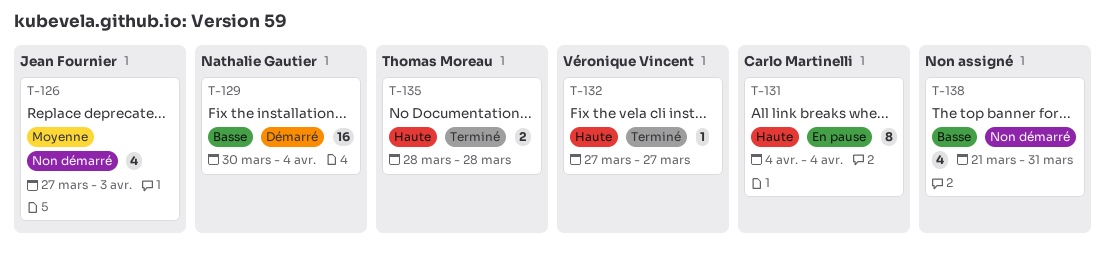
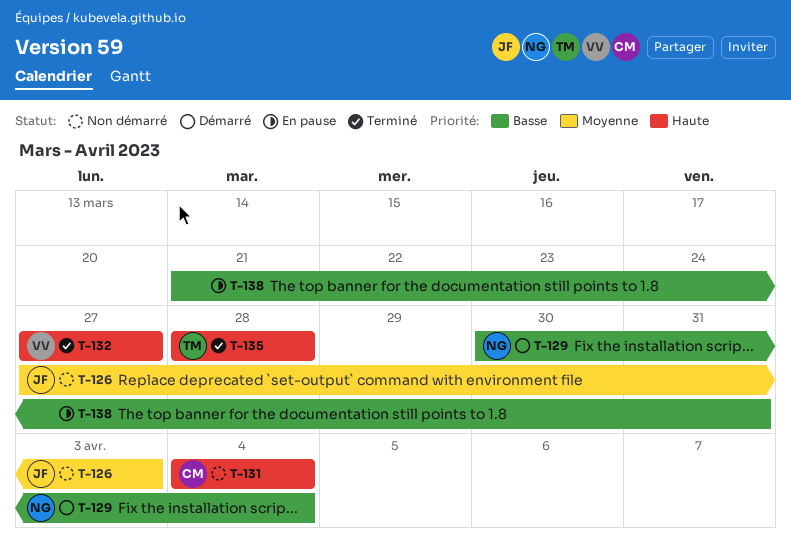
T-131, status: En pause -> Non démarré
T-138, status: Non démarré -> En pause

